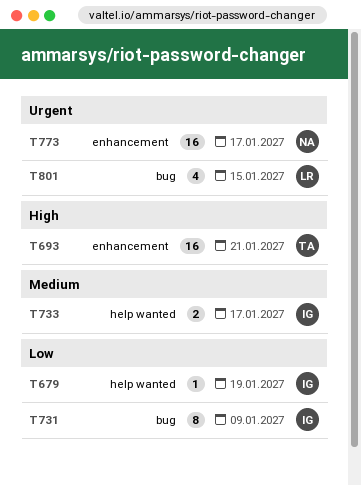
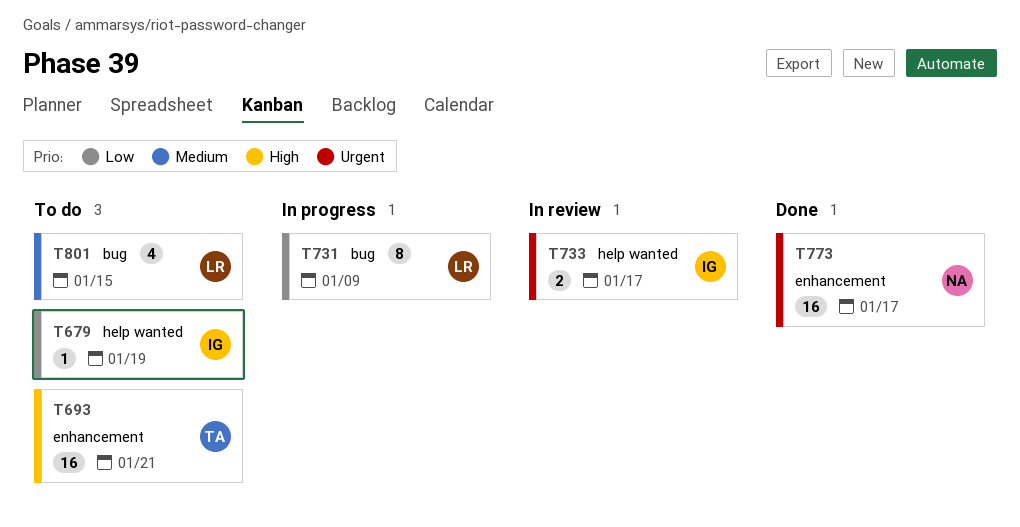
T731, owner: IG -> LR
T733, priority: Medium -> Urgent
T801, priority: Urgent -> Medium

